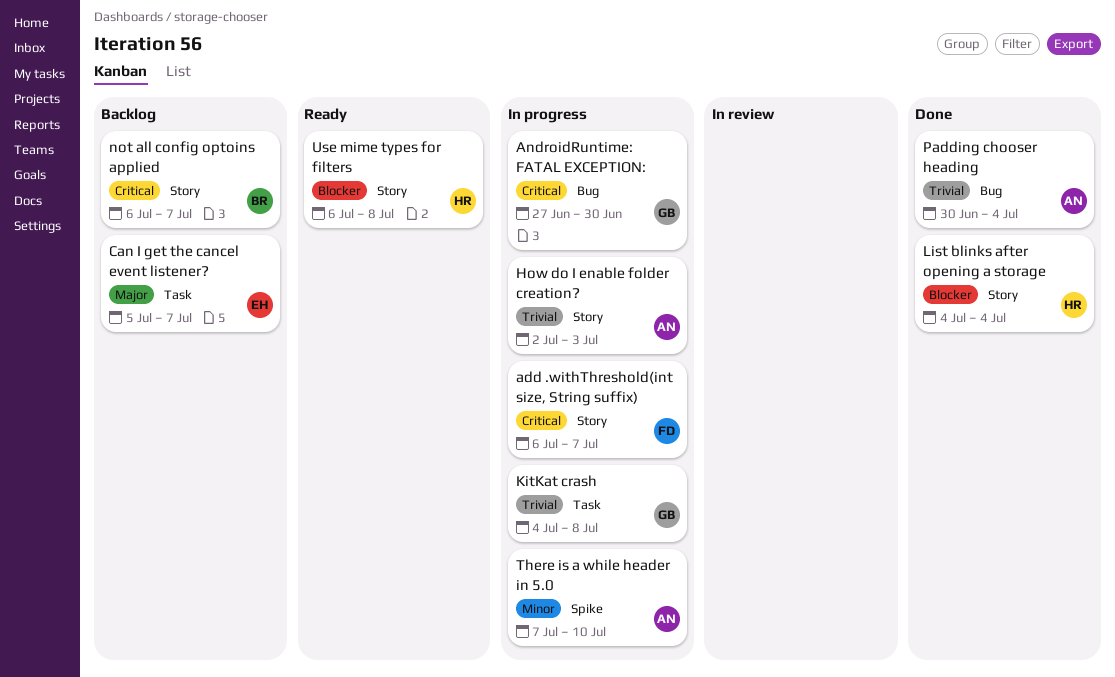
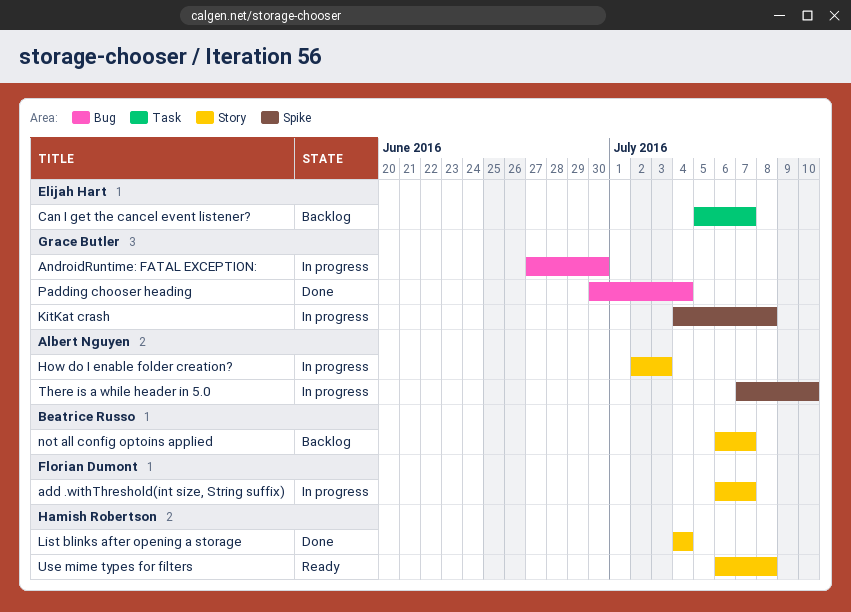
KitKat crash, label: Task -> Spike
Padding chooser heading, owner: Albert Nguyen -> Grace Butler

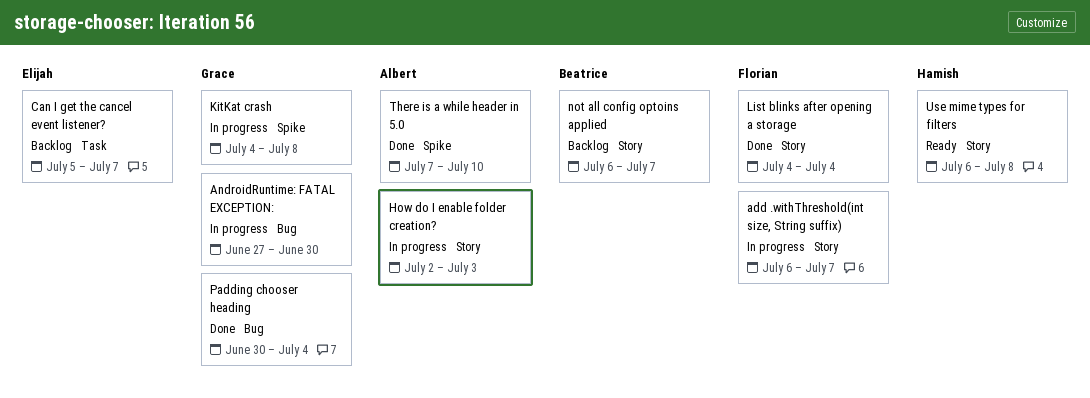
List blinks after opening a storage, owner: Hamish Robertson -> Florian Dumont
There is a while header in 5.0, status: In progress -> Done

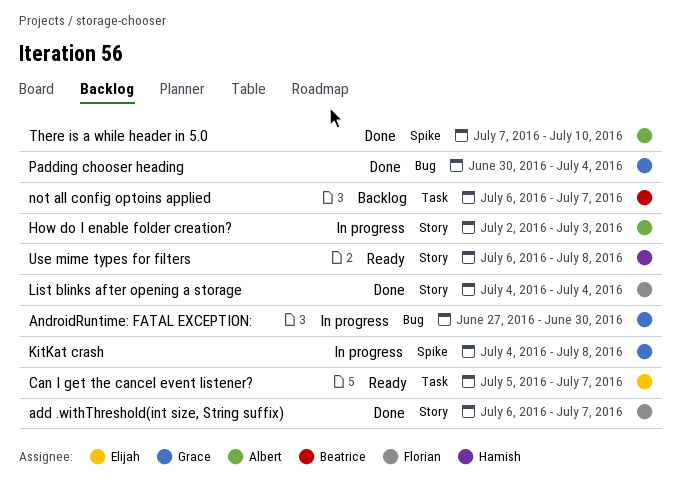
add .withThreshold(int size, String suffix), status: In progress -> Done
Can I get the cancel event listener?, status: Backlog -> Ready
not all config optoins applied, label: Story -> Task

